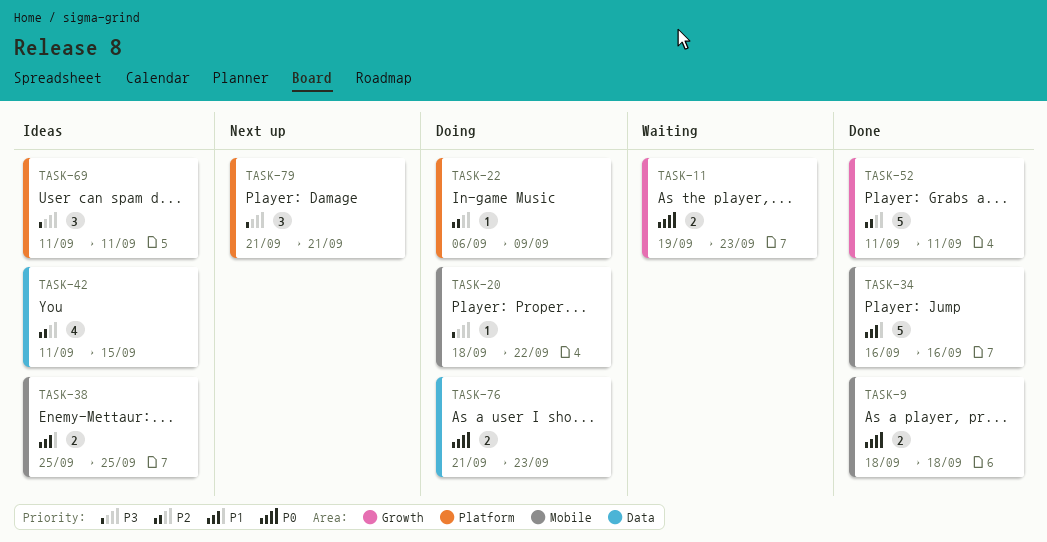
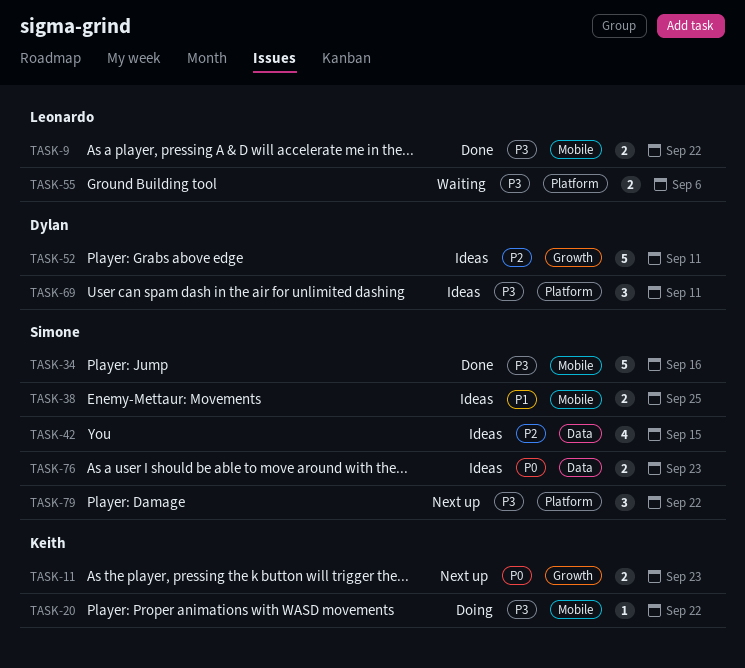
TASK-9, priority: P0 -> P3
TASK-9, due: Sep 18 -> Sep 22
TASK-11, status: Waiting -> Next up
TASK-22: present -> none
TASK-34, priority: P1 -> P3
TASK-52, status: Done -> Ideas
TASK-55: none -> present
TASK-76, status: Doing -> Ideas
TASK-79, due: Sep 21 -> Sep 22

